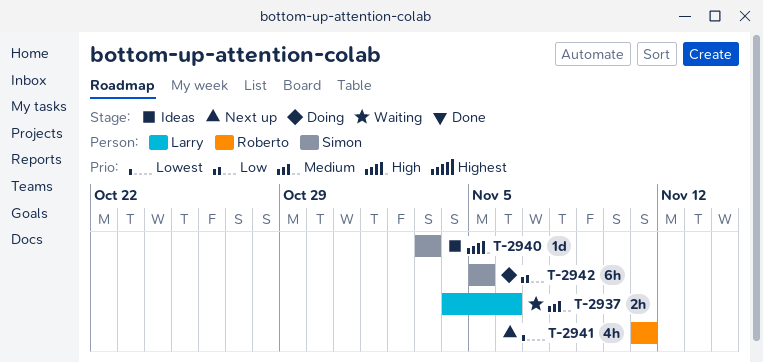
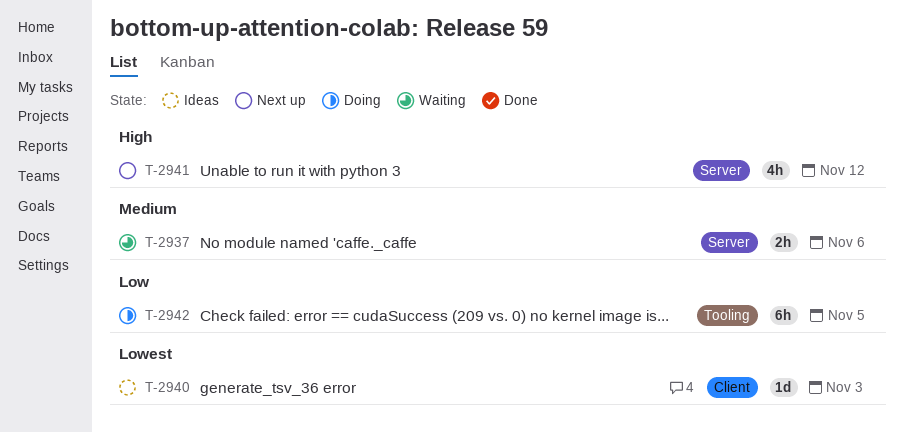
T-2940, priority: High -> Lowest
T-2941, priority: Lowest -> High
T-2941, due: Nov 11 -> Nov 12

